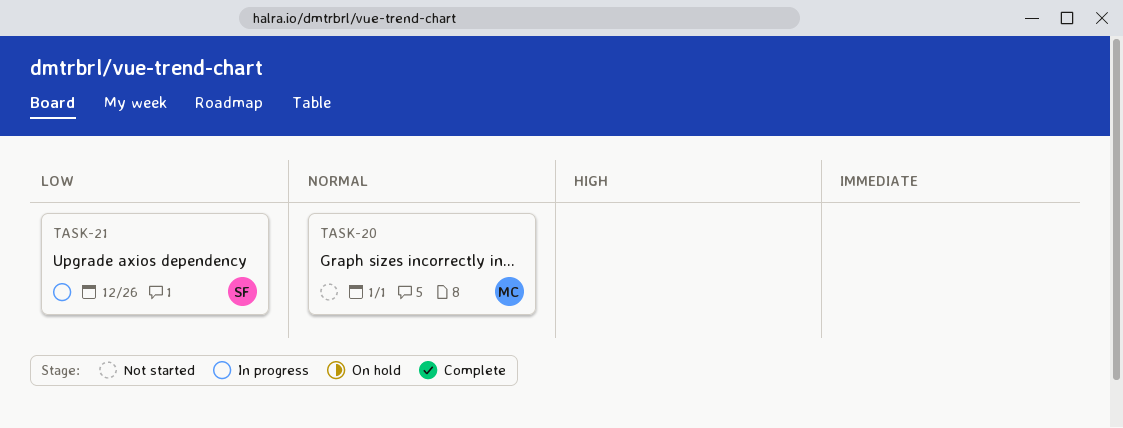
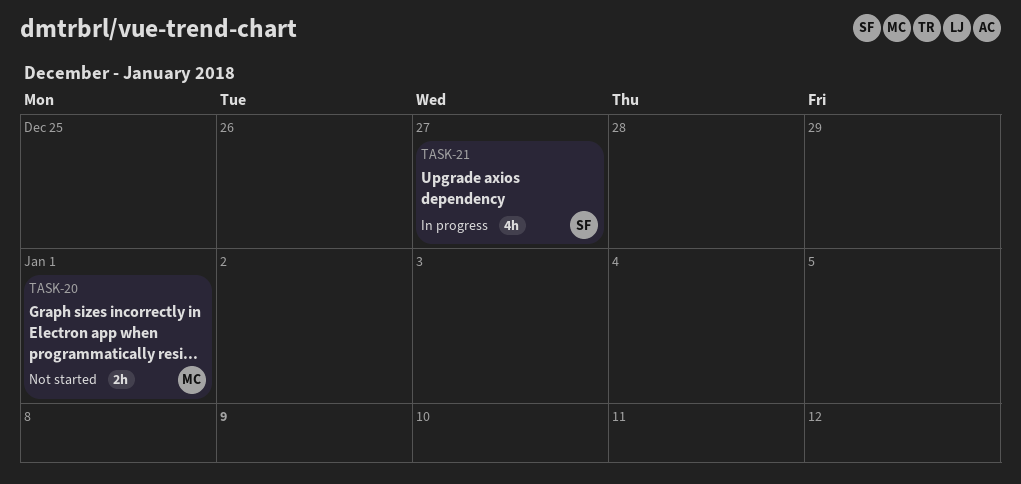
TASK-21, due: Dec 26 -> Dec 27

